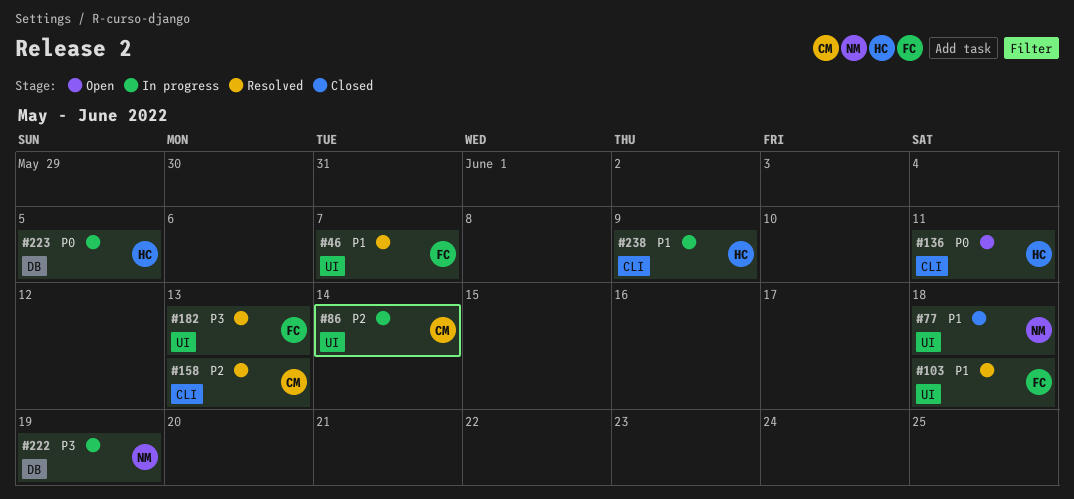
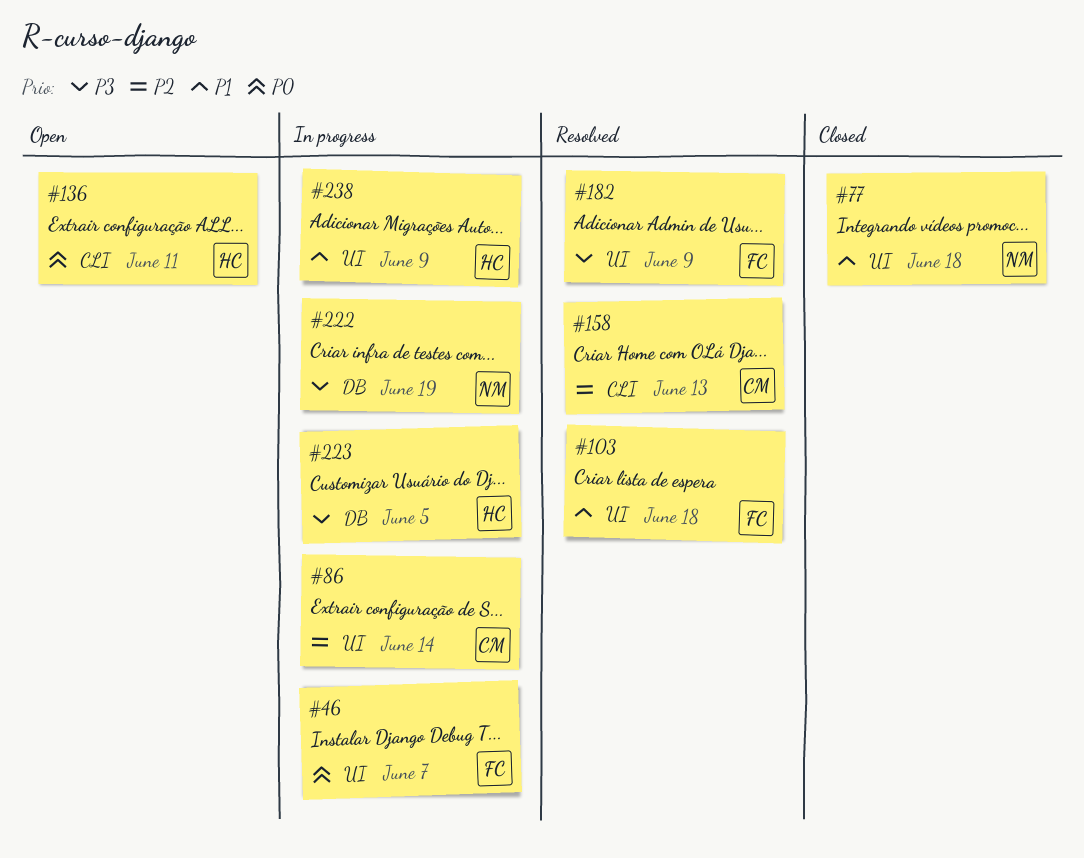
#46, status: Resolved -> In progress
#46, priority: P1 -> P0
#182, due: Jun 13 -> Jun 9
#223, priority: P0 -> P3
#238, label: CLI -> UI

